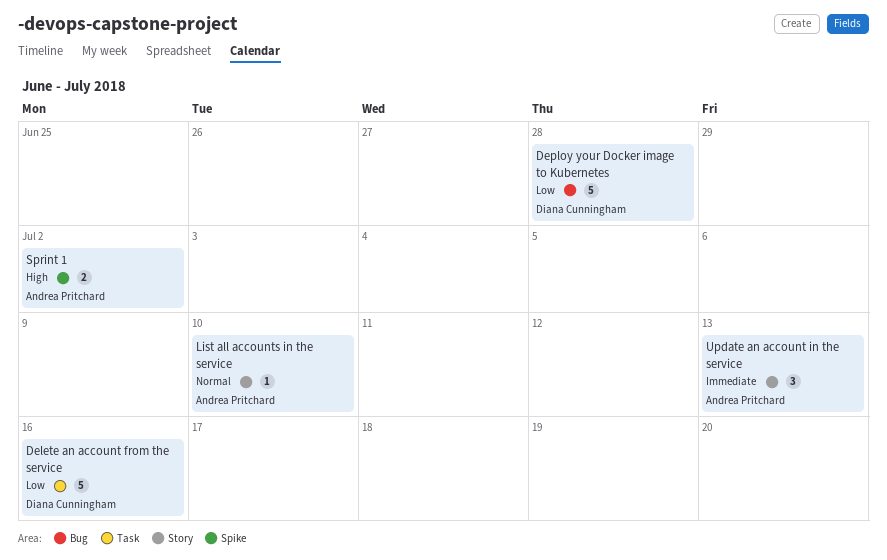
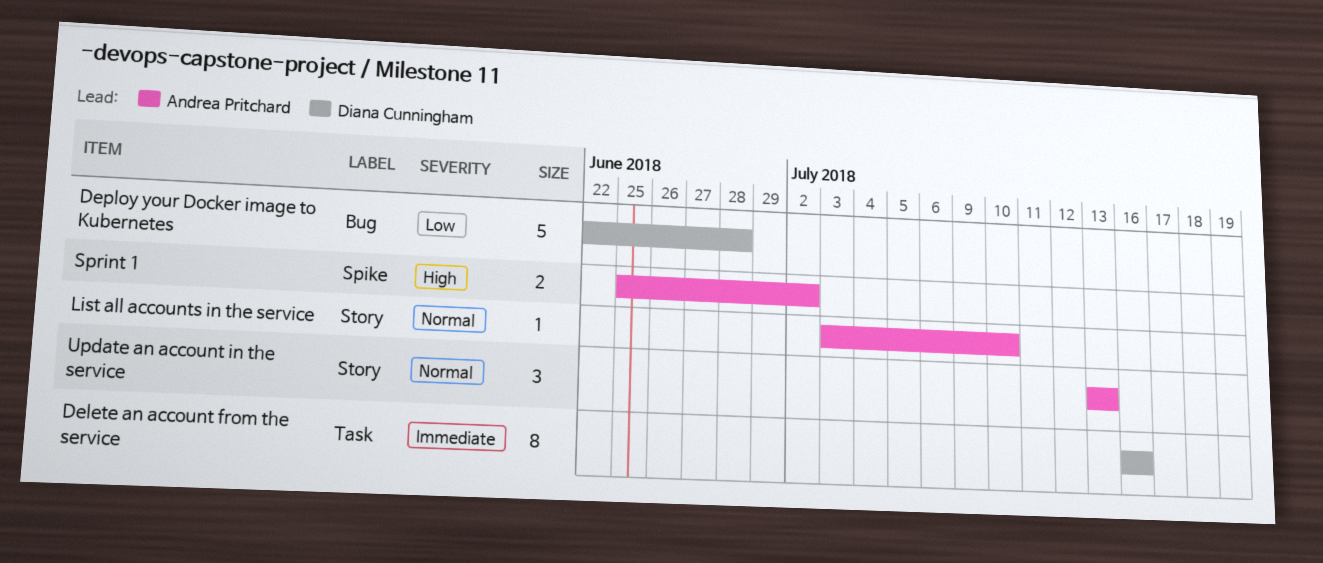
Delete an account from the service, priority: Low -> Immediate
Delete an account from the service, estimate: 5 -> 8
Update an account in the service, priority: Immediate -> Normal

